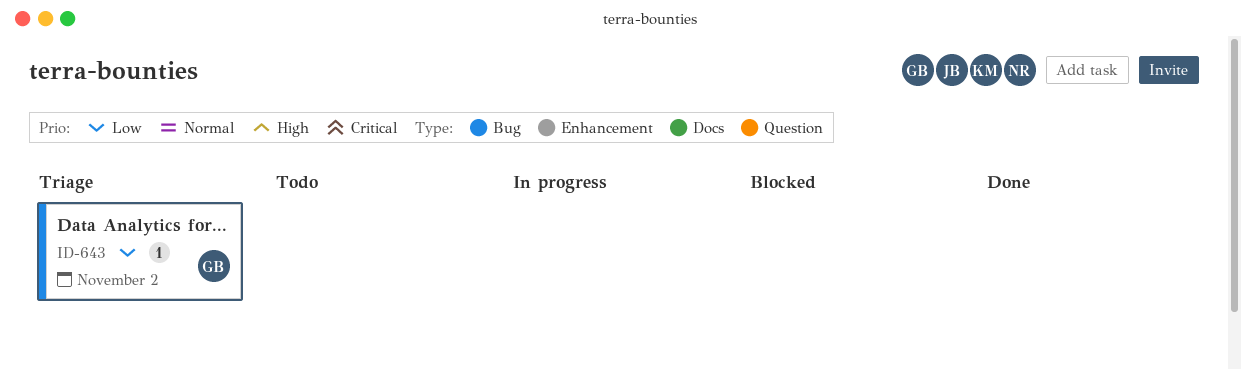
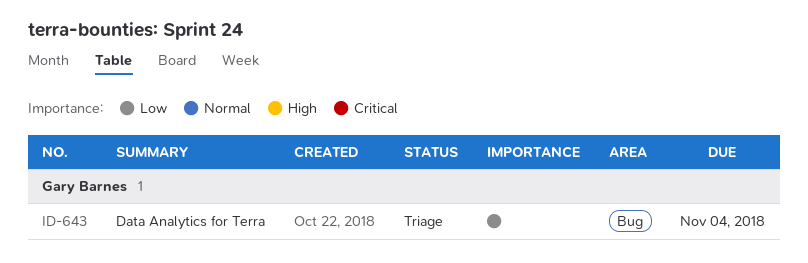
ID-643, due: Nov 2 -> Nov 4

